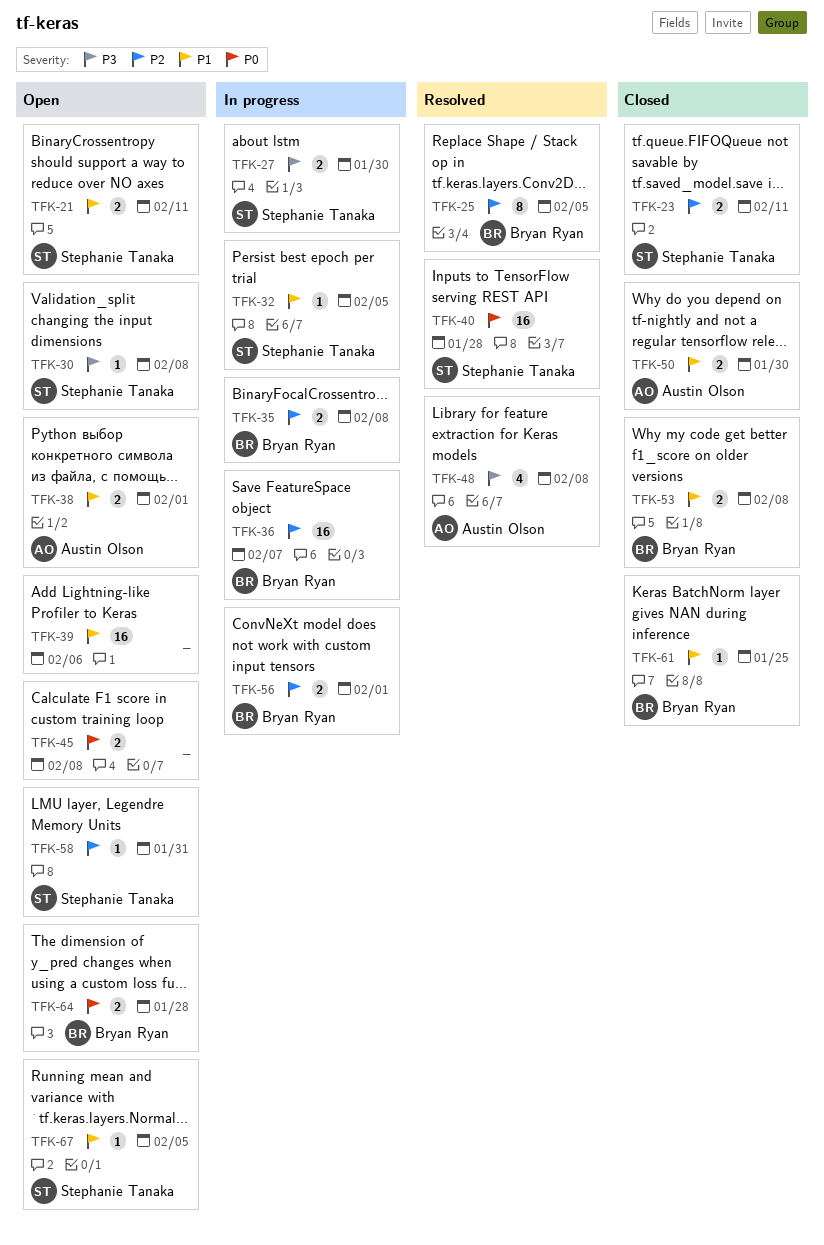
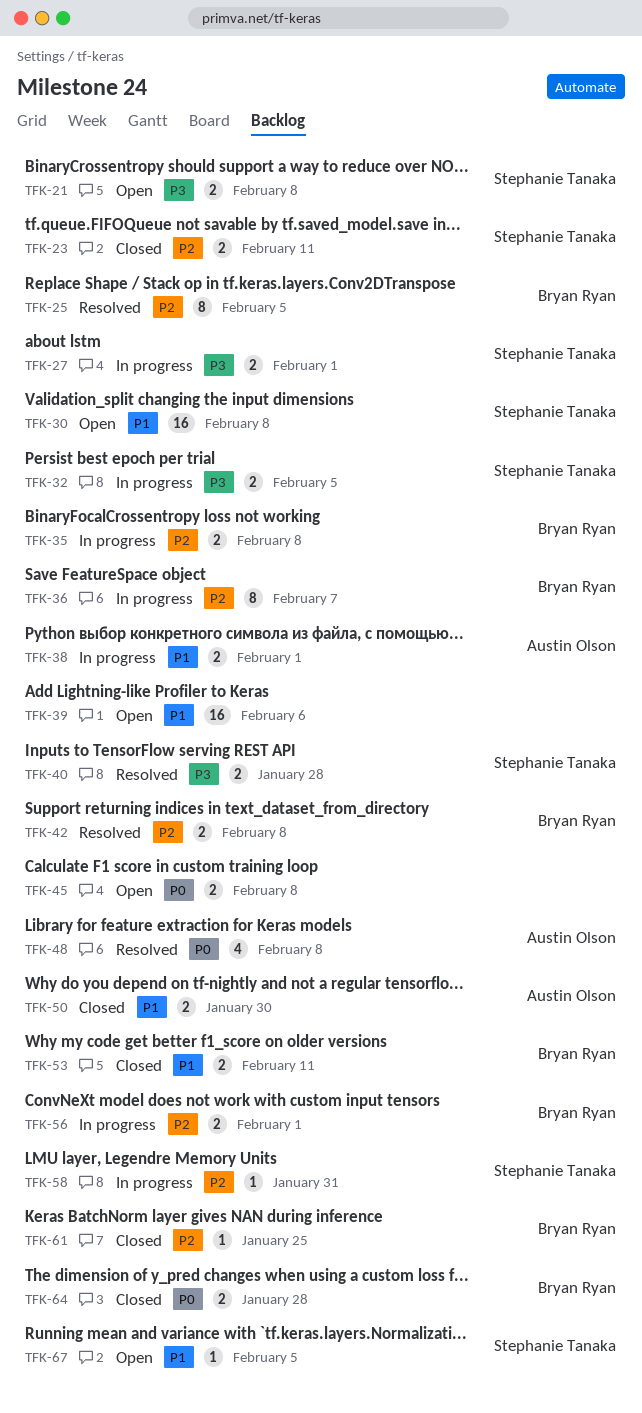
TFK-21, priority: P1 -> P3
TFK-21, due: Feb 11 -> Feb 8
TFK-27, due: Jan 30 -> Feb 1
TFK-30, priority: P3 -> P1
TFK-30, estimate: 1 -> 16
TFK-32, priority: P1 -> P3
TFK-32, estimate: 1 -> 2
TFK-36, estimate: 16 -> 8
TFK-38, status: Open -> In progress
TFK-40, priority: P0 -> P3
TFK-40, estimate: 16 -> 2
TFK-42: none -> present
TFK-48, priority: P3 -> P0
TFK-53, due: Feb 8 -> Feb 11
TFK-58, status: Open -> In progress
TFK-61, priority: P1 -> P2
TFK-64, status: Open -> Closed

